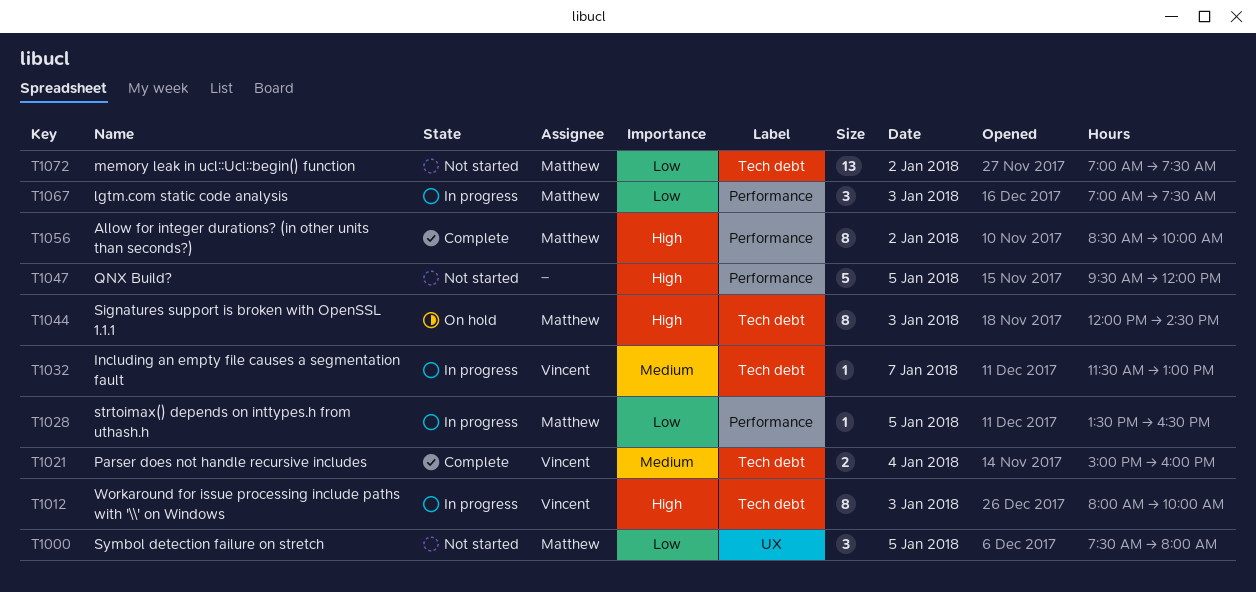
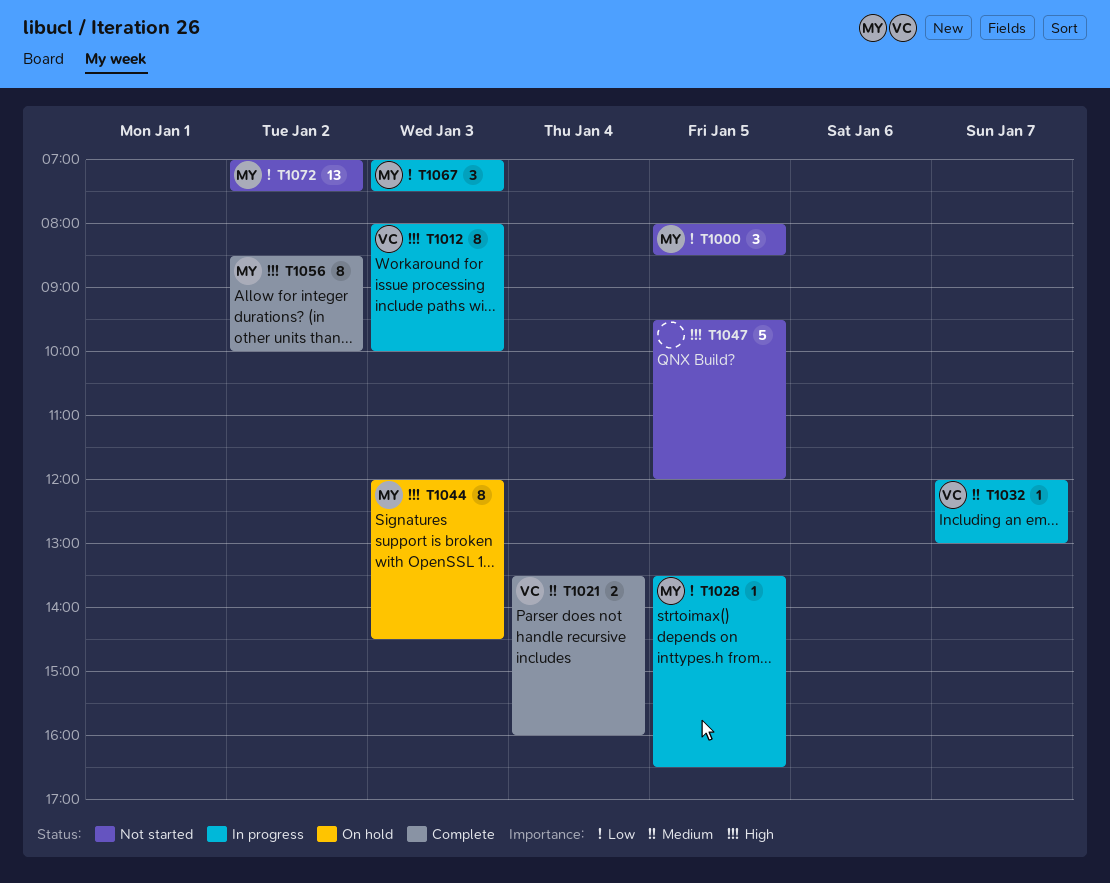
T1000, begins: 07:30 -> 08:00
T1000, ends: 08:00 -> 08:30
T1021, begins: 15:00 -> 13:30
T1032, begins: 11:30 -> 12:00

